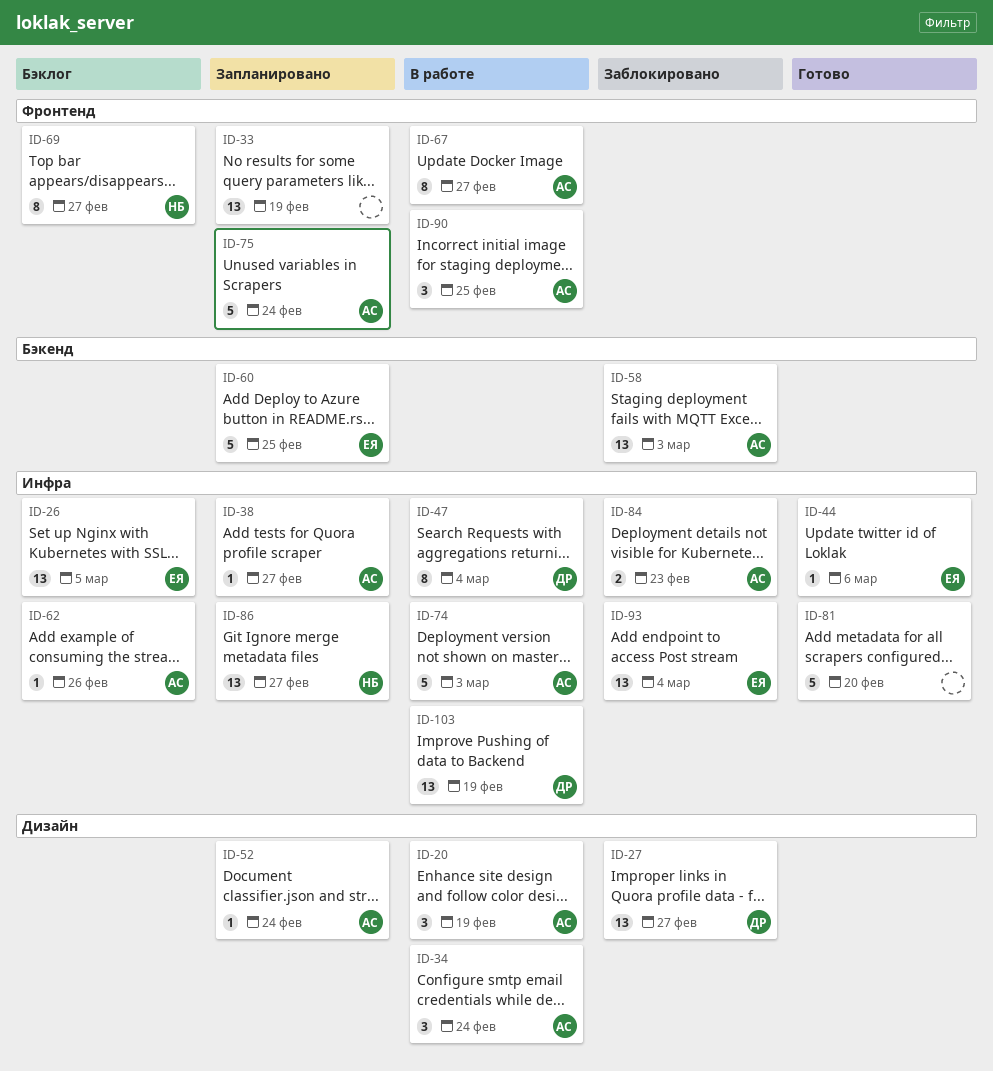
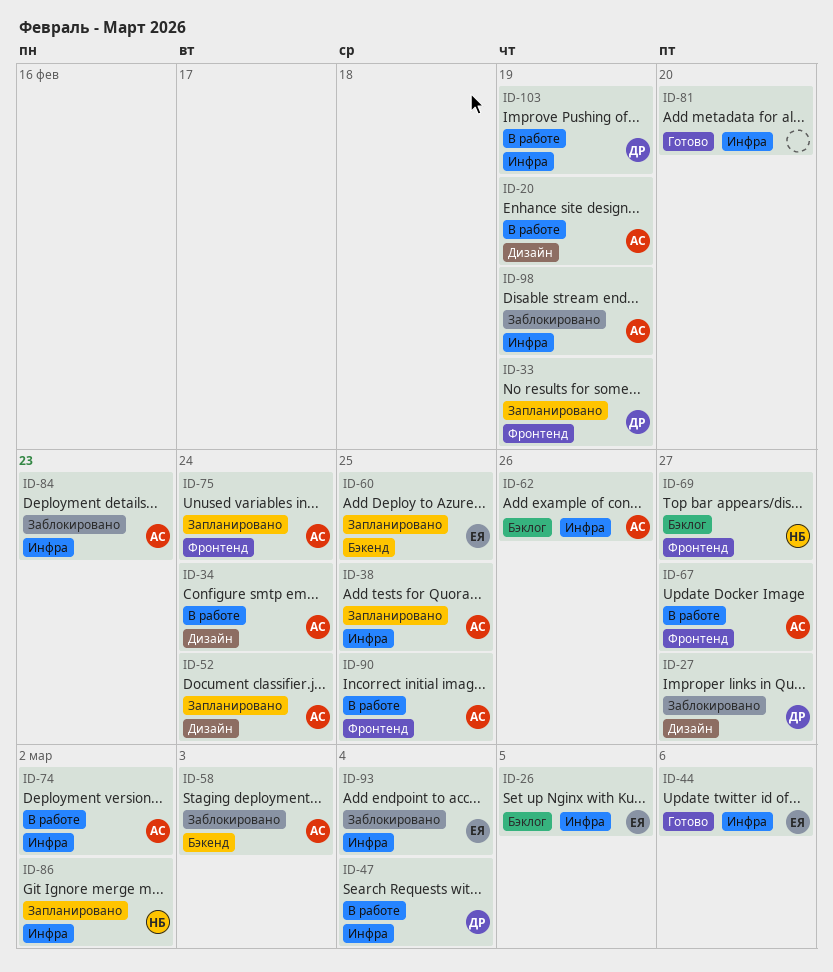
ID-33, owner: none -> ДР
ID-38, due: Feb 27 -> Feb 25
ID-74, due: Mar 3 -> Mar 2
ID-86, due: Feb 27 -> Mar 2
ID-98: none -> present

